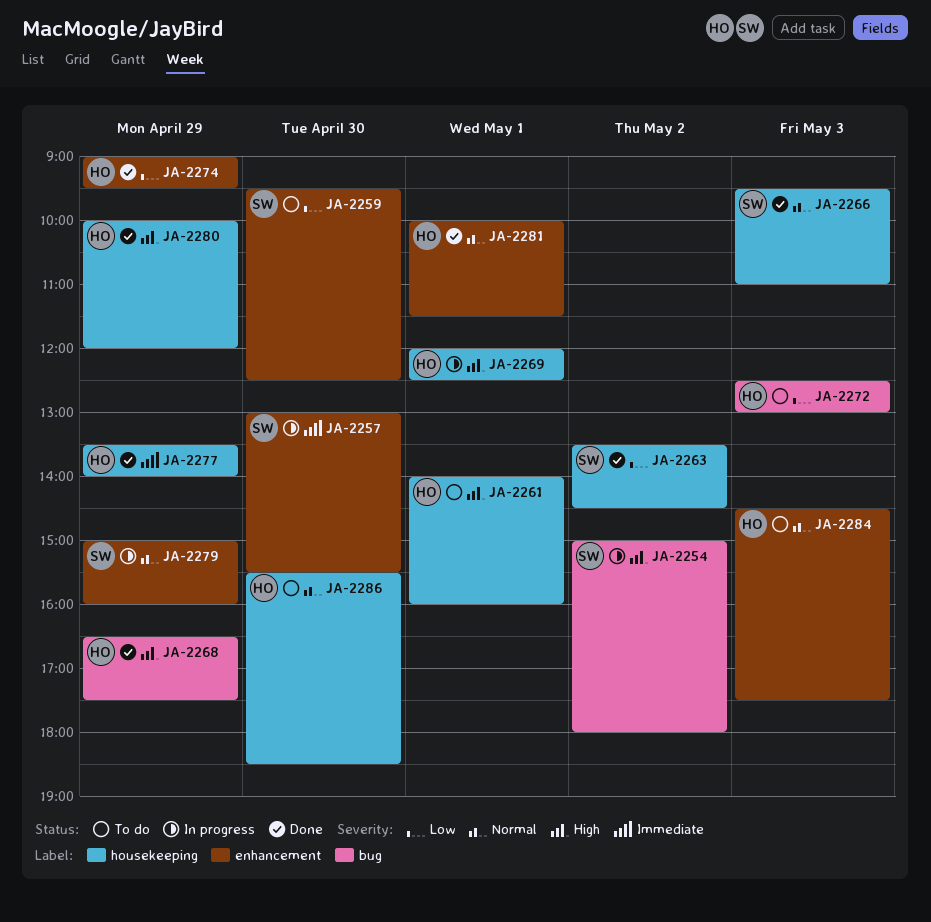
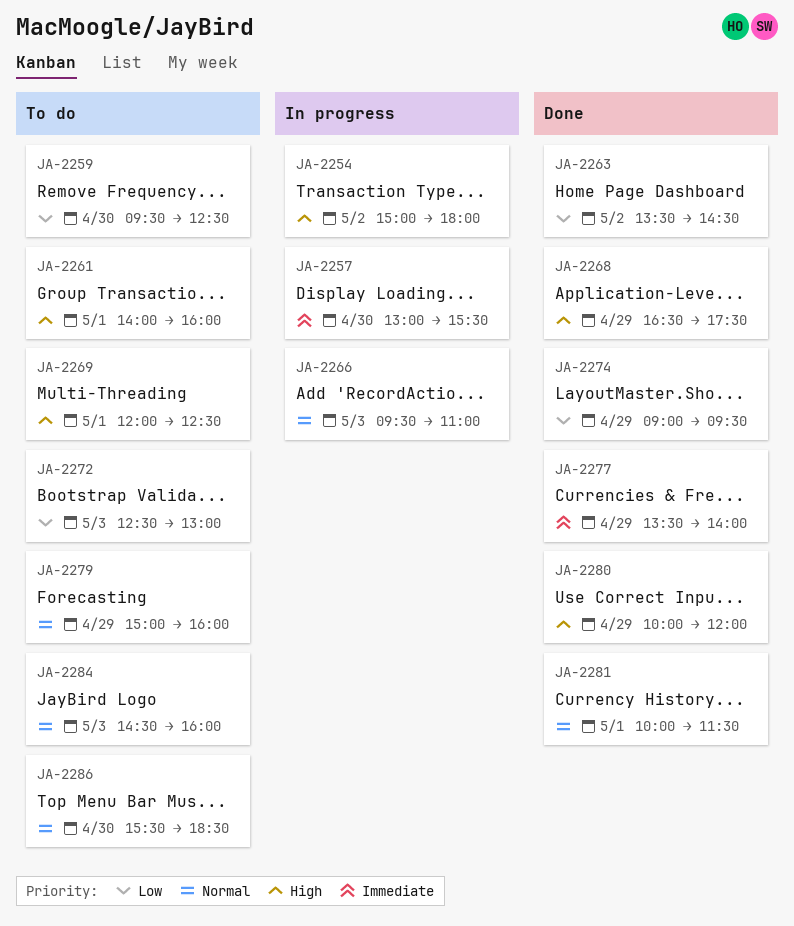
JA-2266, status: Done -> In progress
JA-2269, status: In progress -> To do
JA-2279, status: In progress -> To do
JA-2284, ends: 17:30 -> 16:00

